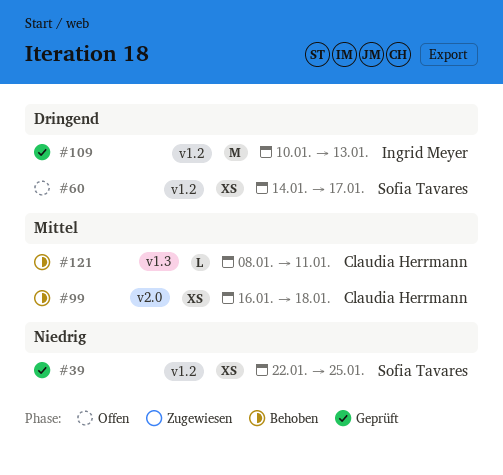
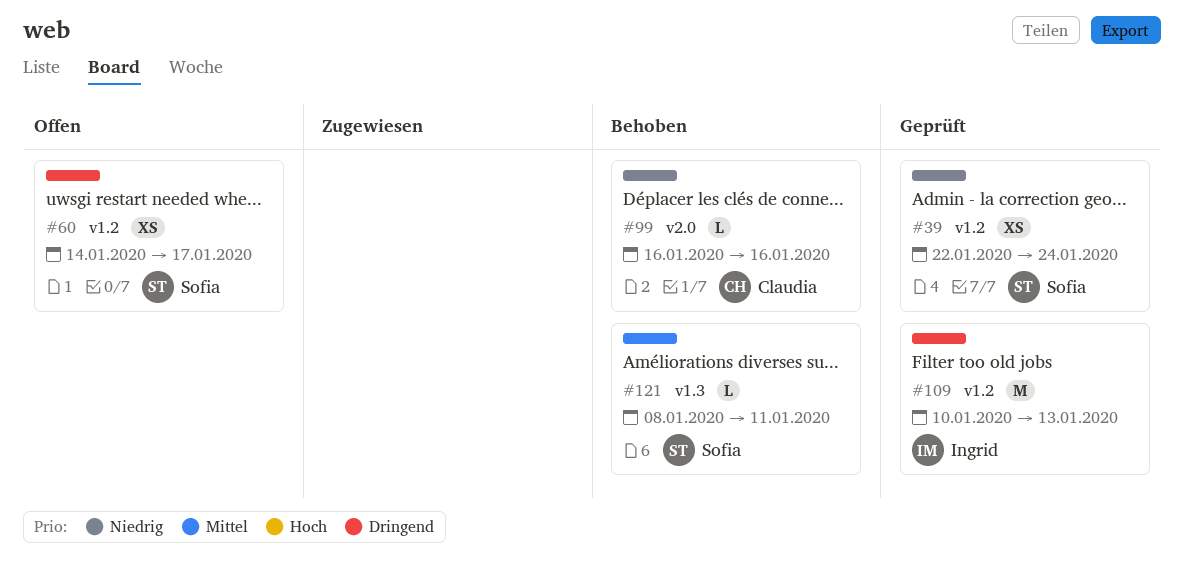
#39, due: Jan 25 -> Jan 24
#99, priority: Mittel -> Niedrig
#99, estimate: XS -> L
#99, due: Jan 18 -> Jan 16
#121, owner: Claudia Herrmann -> Sofia Tavares

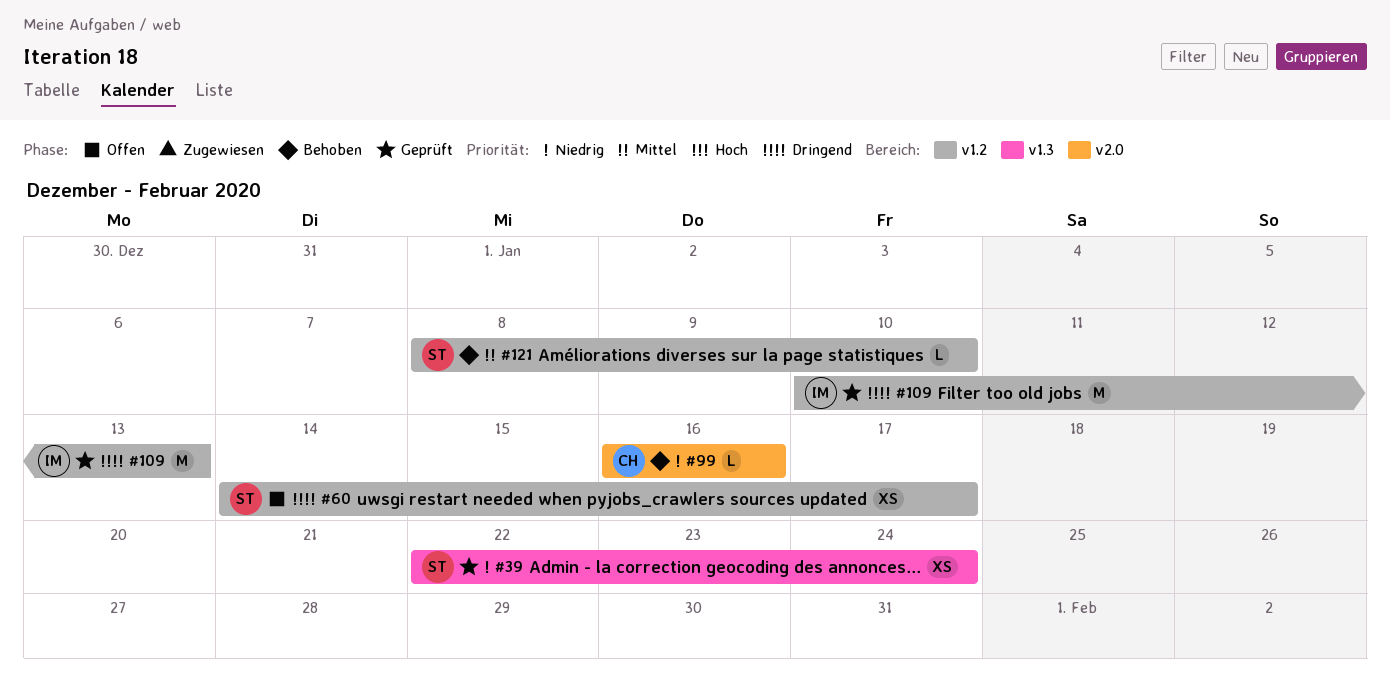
#39, label: v1.2 -> v1.3
#121, label: v1.3 -> v1.2
#121, due: Jan 11 -> Jan 10

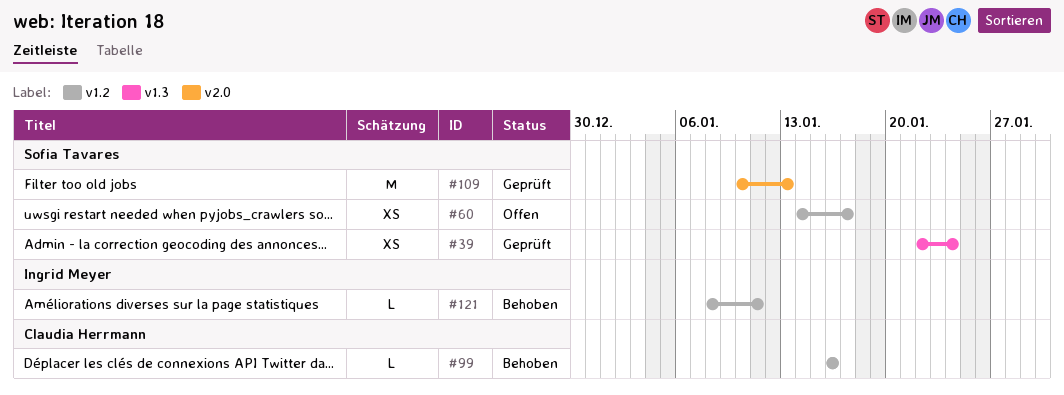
#99, label: v2.0 -> v1.2
#109, owner: Ingrid Meyer -> Sofia Tavares
#109, label: v1.2 -> v2.0
#121, owner: Sofia Tavares -> Ingrid Meyer
#121, due: Jan 10 -> Jan 11

